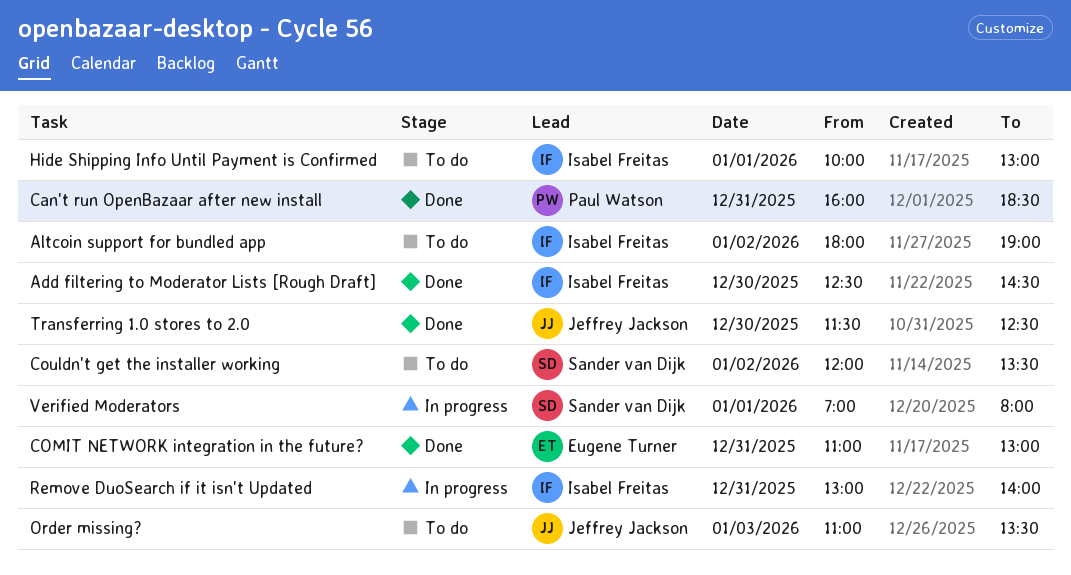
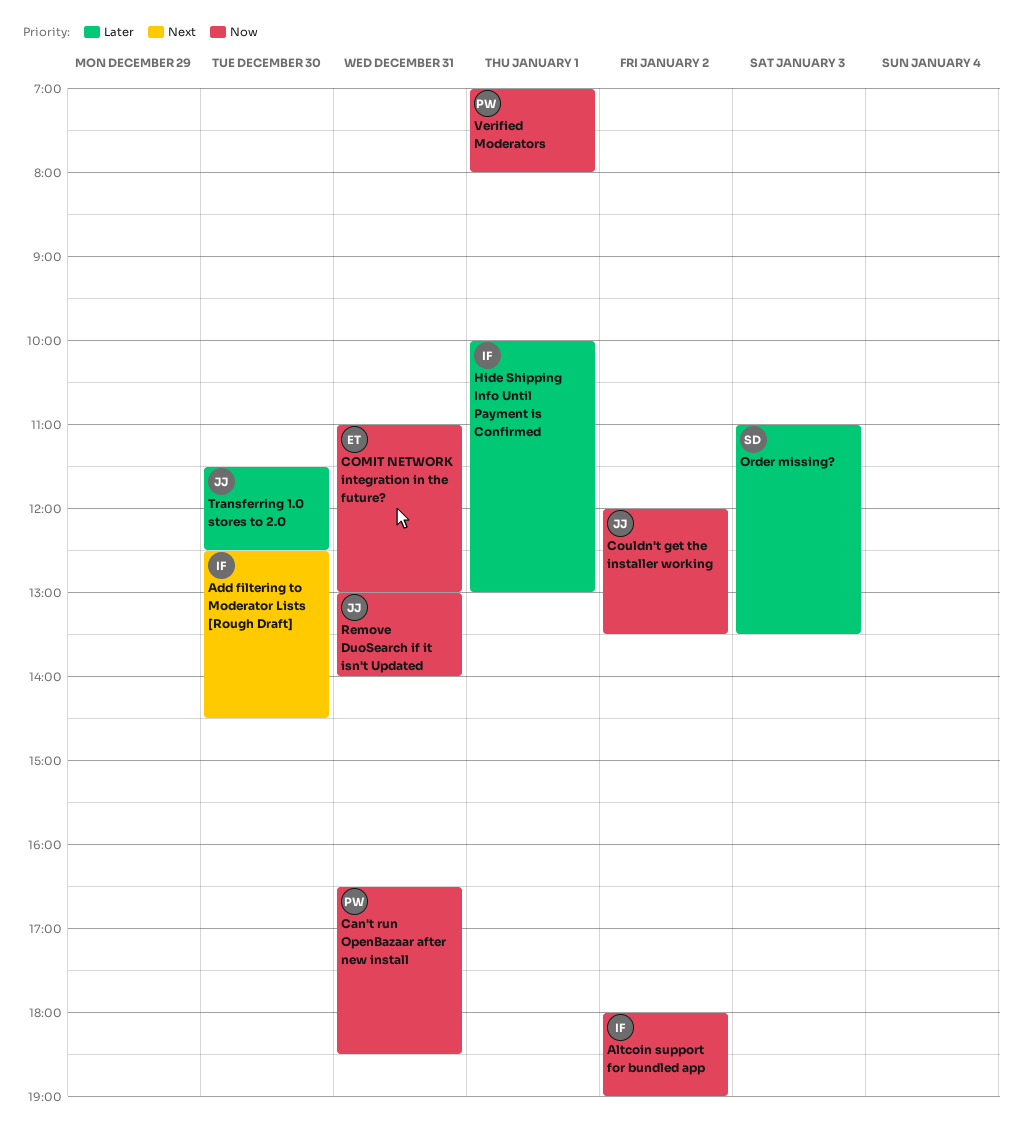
Can't run OpenBazaar after new install, begins: 16:00 -> 16:30
Couldn't get the installer working, owner: Sander van Dijk -> Jeffrey Jackson
Order missing?, owner: Jeffrey Jackson -> Sander van Dijk
Remove DuoSearch if it isn't Updated, owner: Isabel Freitas -> Jeffrey Jackson
Verified Moderators, owner: Sander van Dijk -> Paul Watson

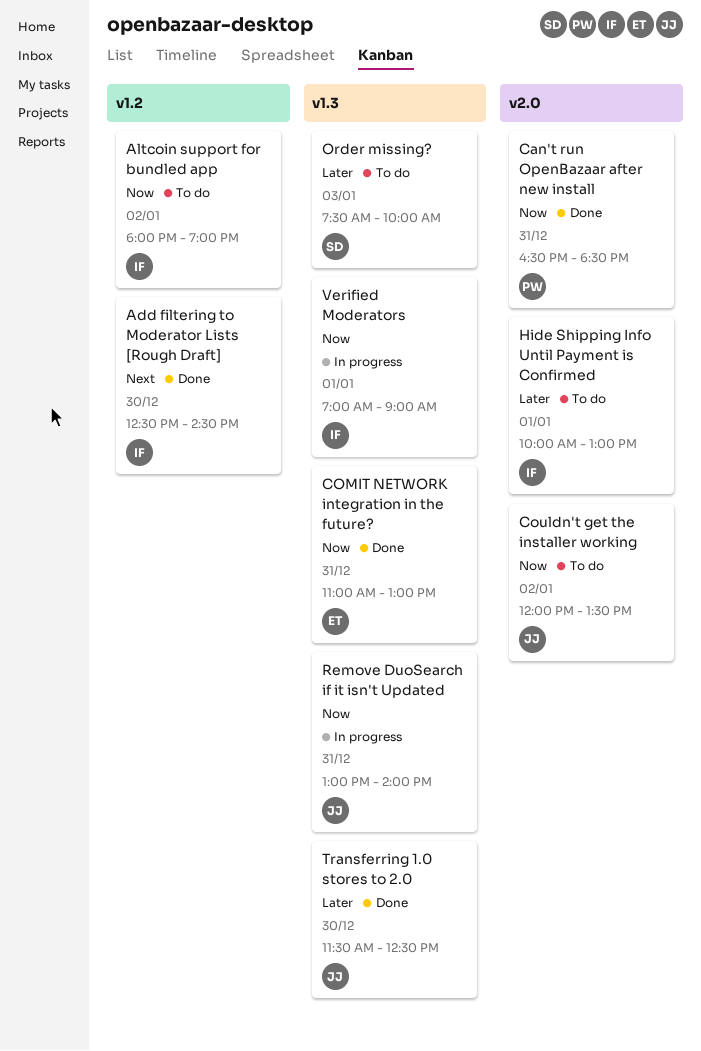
Order missing?, begins: 11:00 -> 07:30
Order missing?, ends: 13:30 -> 10:00
Verified Moderators, owner: PW -> IF
Verified Moderators, ends: 08:00 -> 09:00

